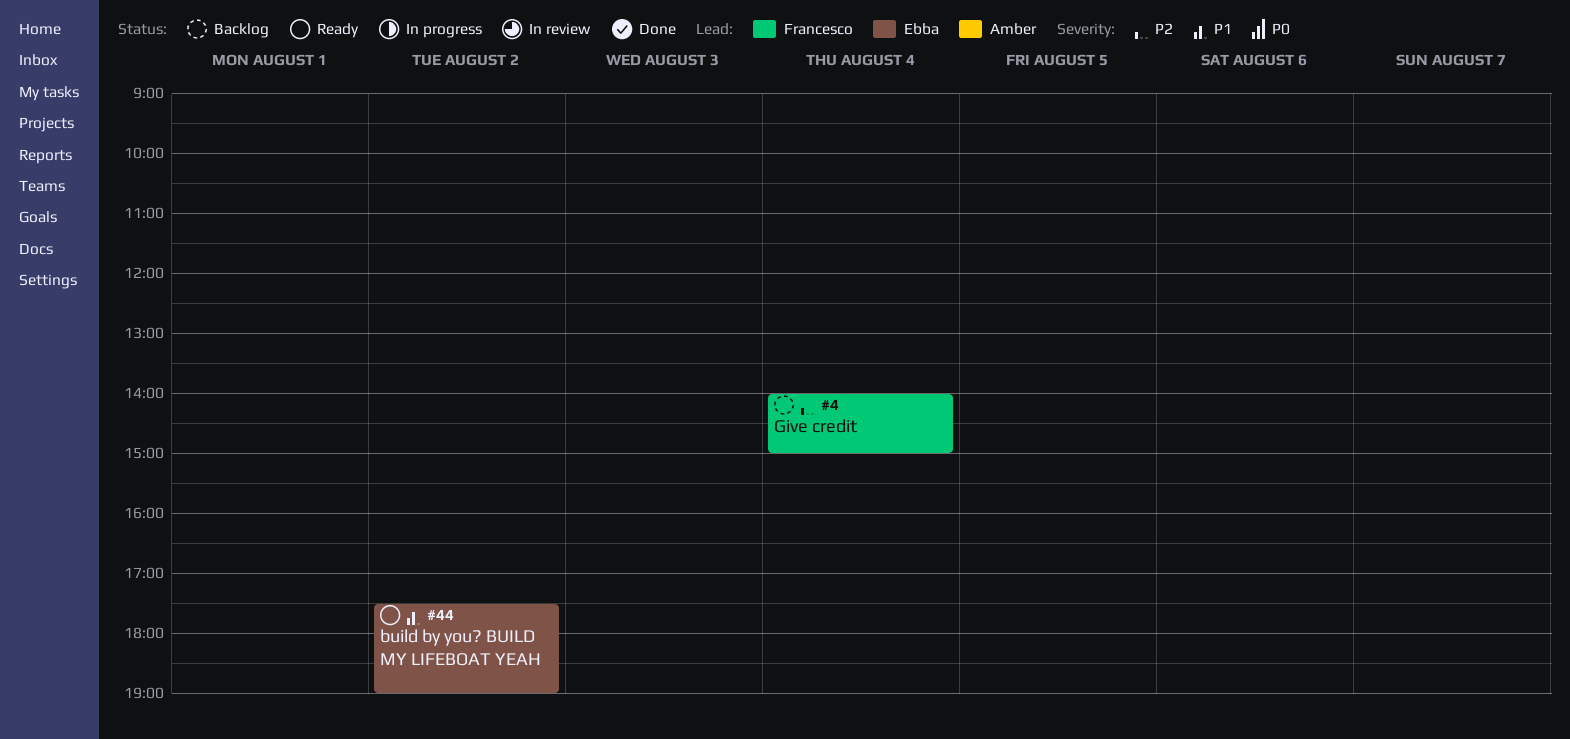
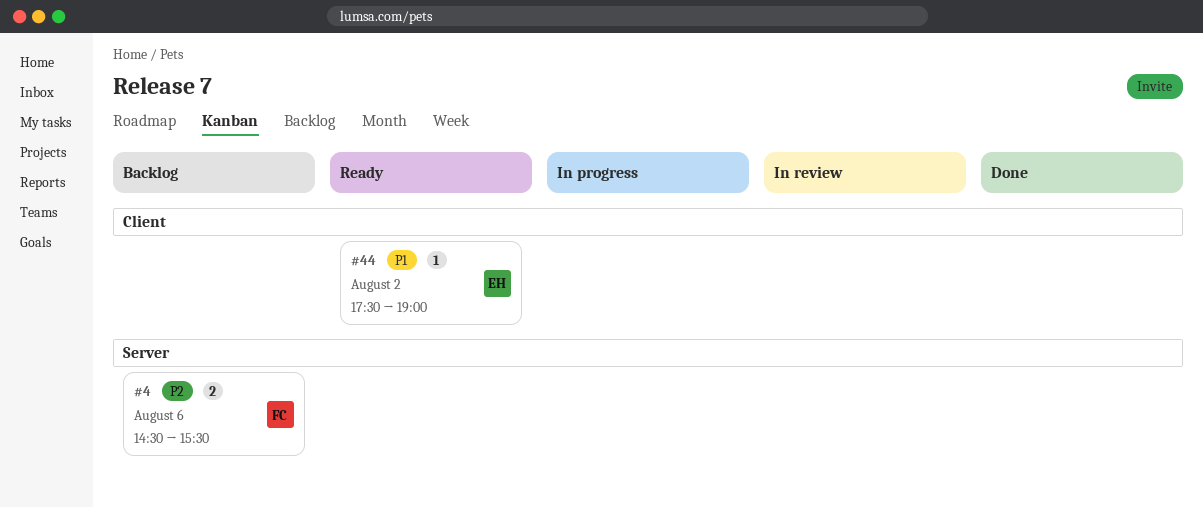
#4, day: Aug 4 -> Aug 6
#4, begins: 14:00 -> 14:30
#4, ends: 15:00 -> 15:30

